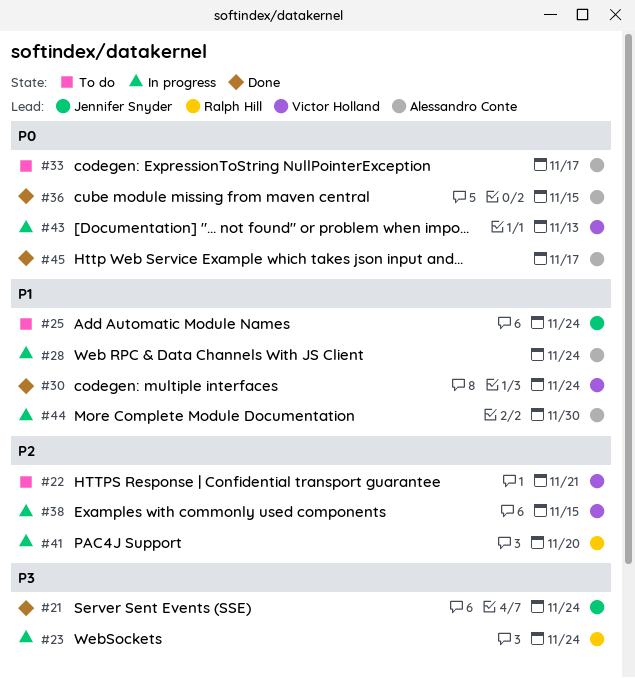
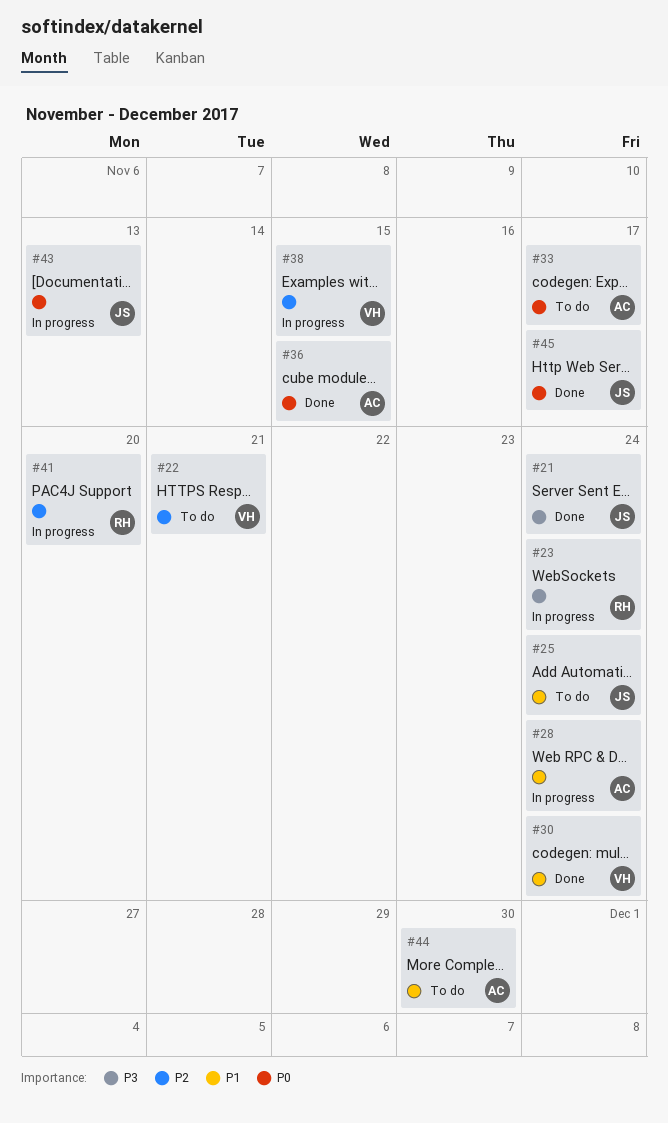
#43, owner: Victor Holland -> Jennifer Snyder
#44, status: In progress -> To do
#45, owner: Alessandro Conte -> Jennifer Snyder

